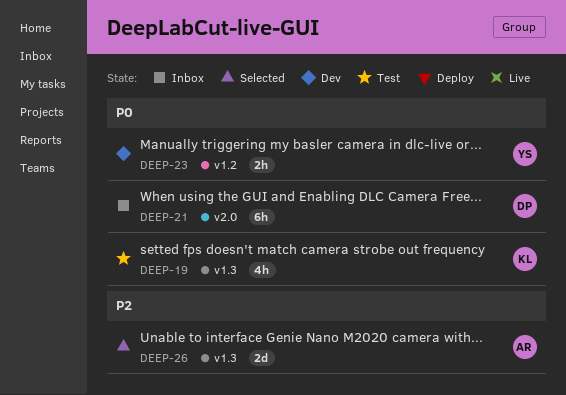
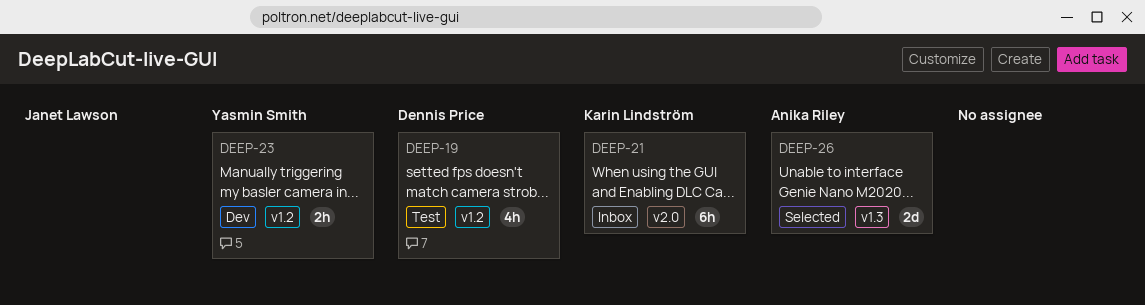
DEEP-19, owner: Karin Lindström -> Dennis Price
DEEP-19, label: v1.3 -> v1.2
DEEP-21, owner: Dennis Price -> Karin Lindström

